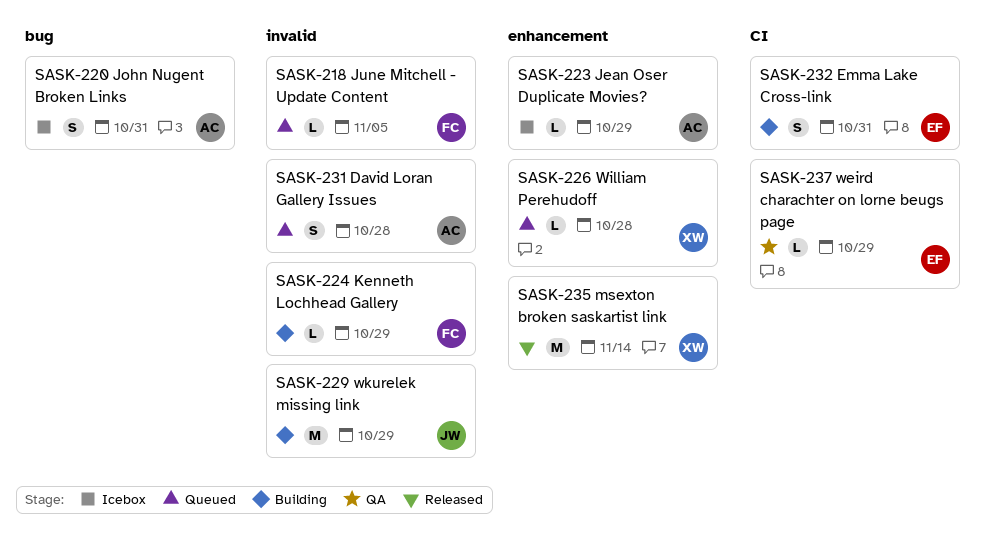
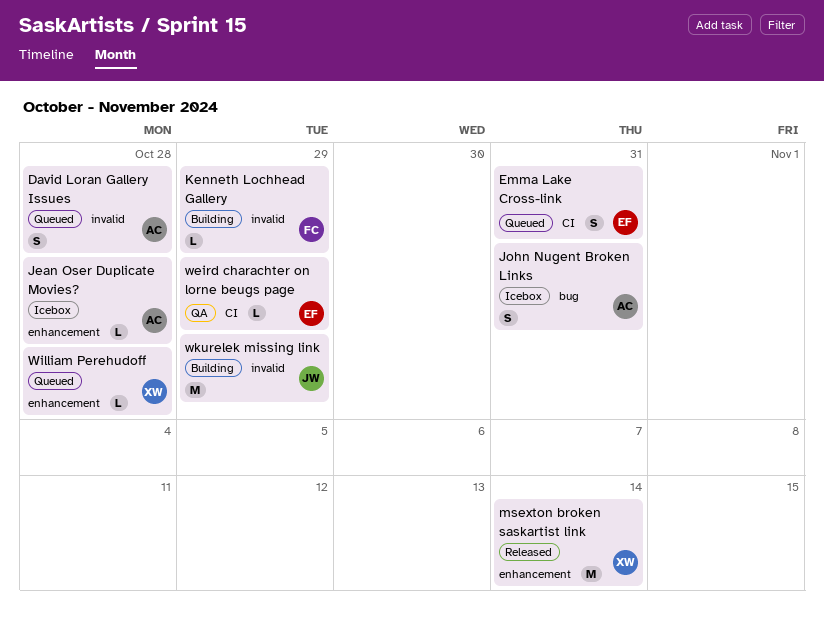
Emma Lake Cross-link, status: Building -> Queued
Jean Oser Duplicate Movies?, due: Oct 29 -> Oct 28
June Mitchell - Update Content: present -> none

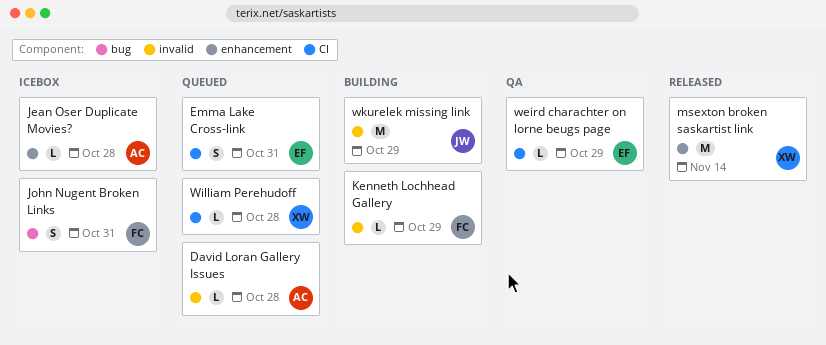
David Loran Gallery Issues, estimate: S -> L
John Nugent Broken Links, owner: AC -> FC
William Perehudoff, label: enhancement -> CI

